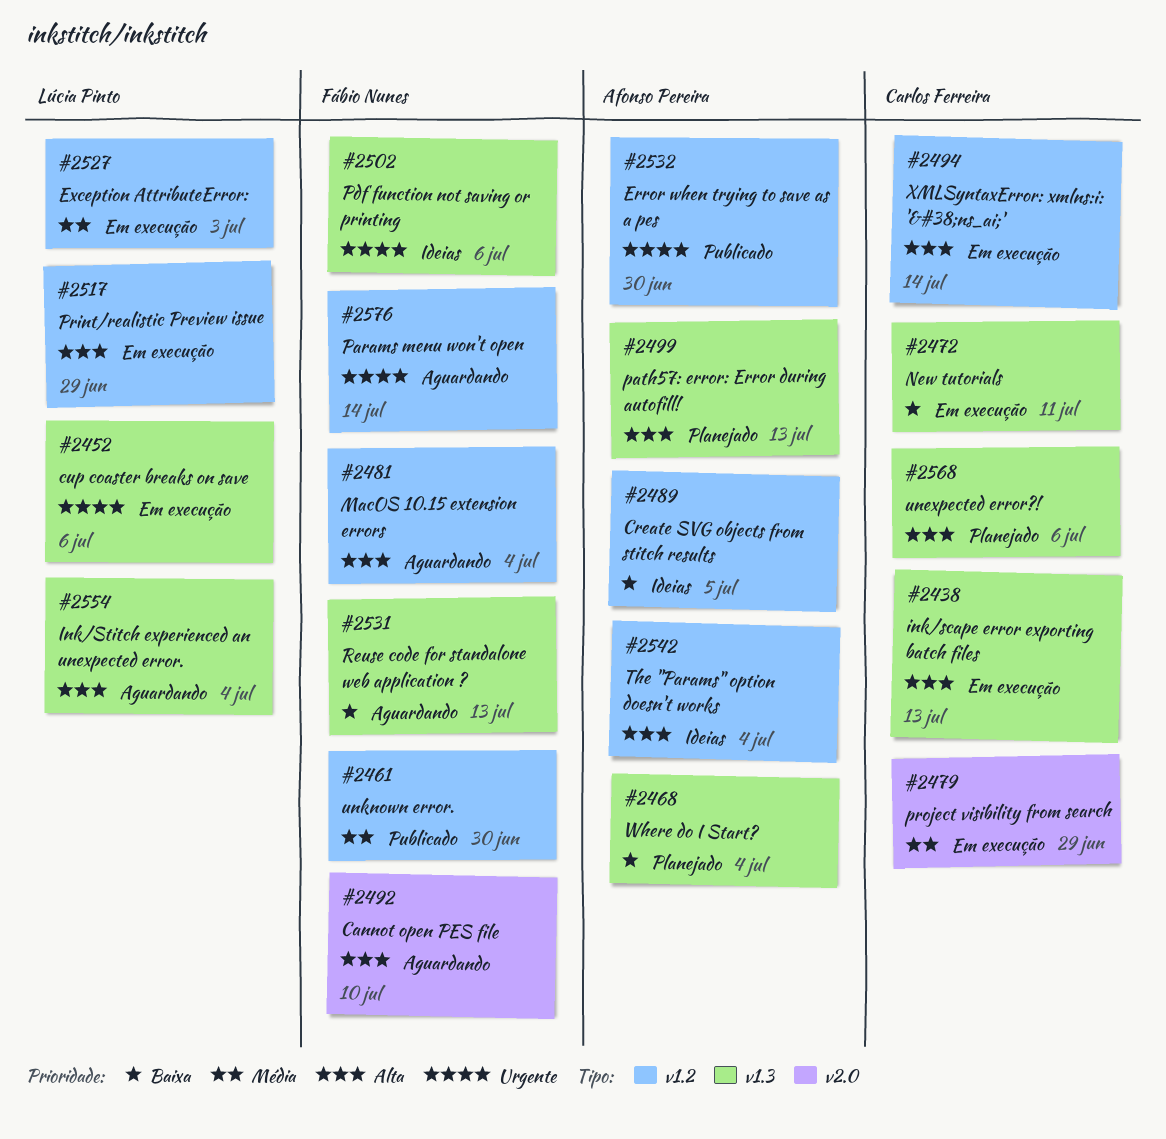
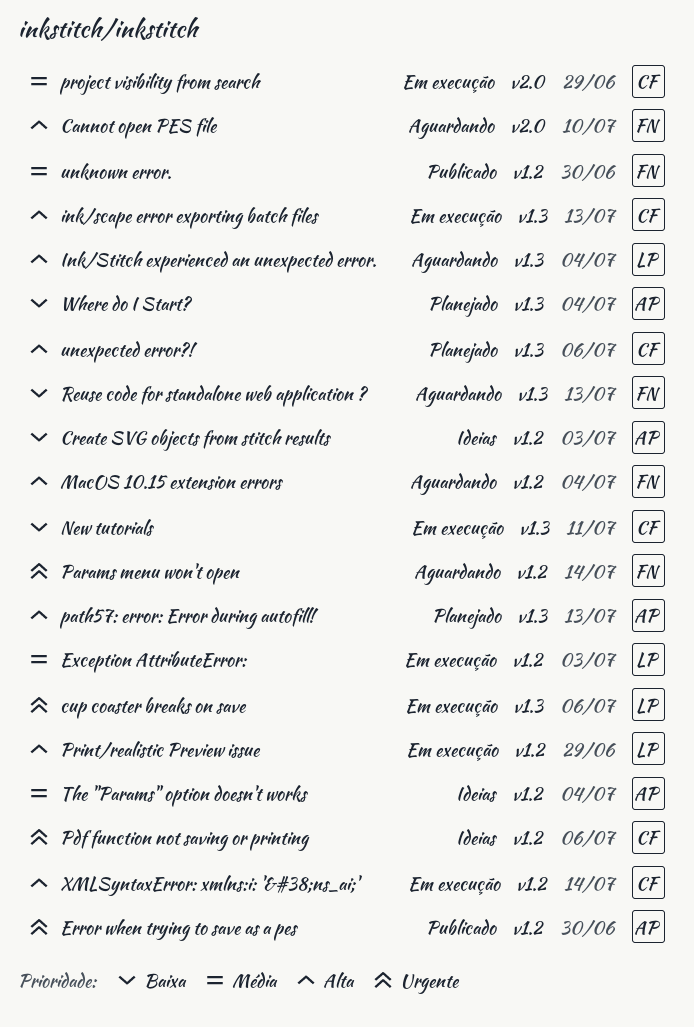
Create SVG objects from stitch results, due: Jul 5 -> Jul 3
Pdf function not saving or printing, owner: Fábio Nunes -> Carlos Ferreira
Pdf function not saving or printing, label: v1.3 -> v1.2
The "Params" option doesn't works, priority: Alta -> Média

